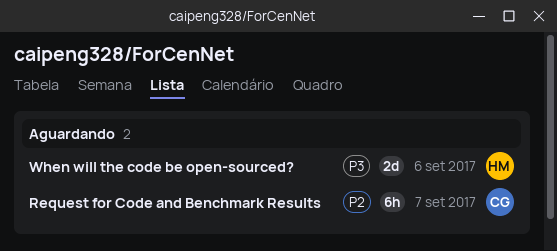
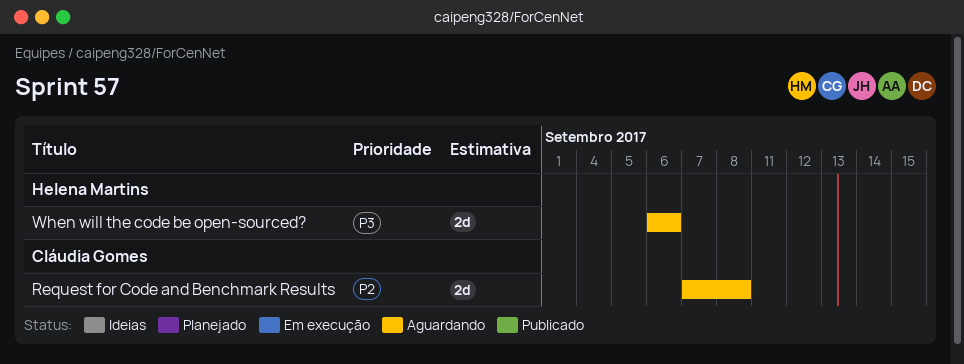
Request for Code and Benchmark Results, estimate: 6h -> 2d
Request for Code and Benchmark Results, due: Sep 7 -> Sep 8

